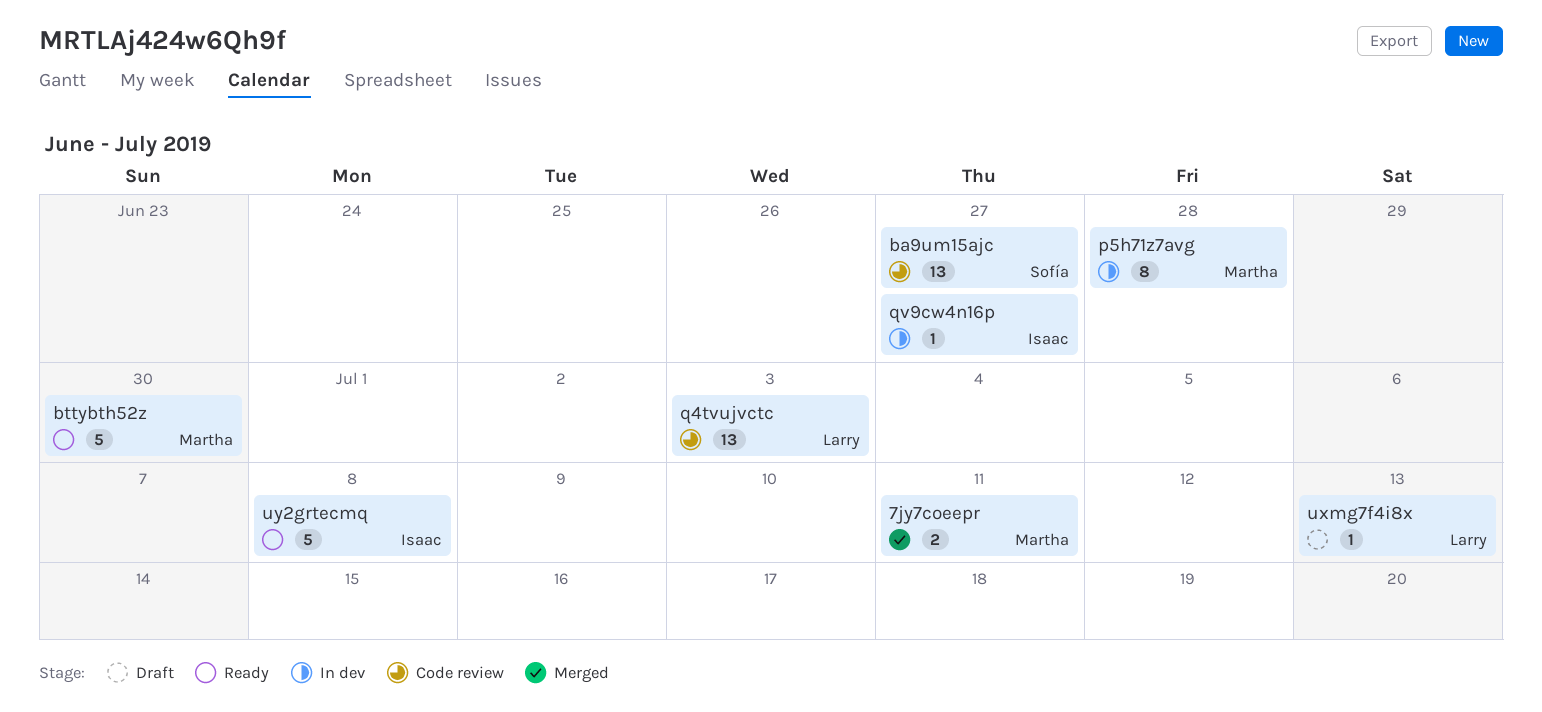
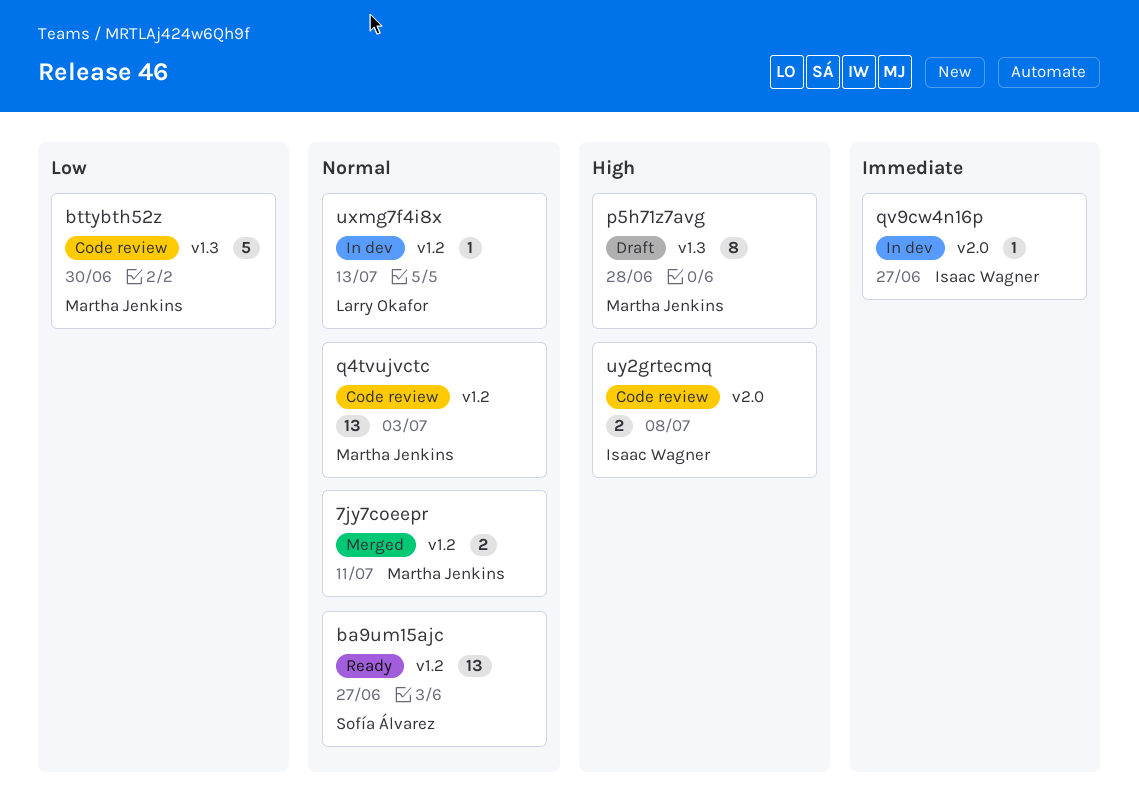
ba9um15ajc, status: Code review -> Ready
bttybth52z, status: Ready -> Code review
p5h71z7avg, status: In dev -> Draft
q4tvujvctc, owner: Larry Okafor -> Martha Jenkins
uxmg7f4i8x, status: Draft -> In dev
uy2grtecmq, status: Ready -> Code review
uy2grtecmq, estimate: 5 -> 2

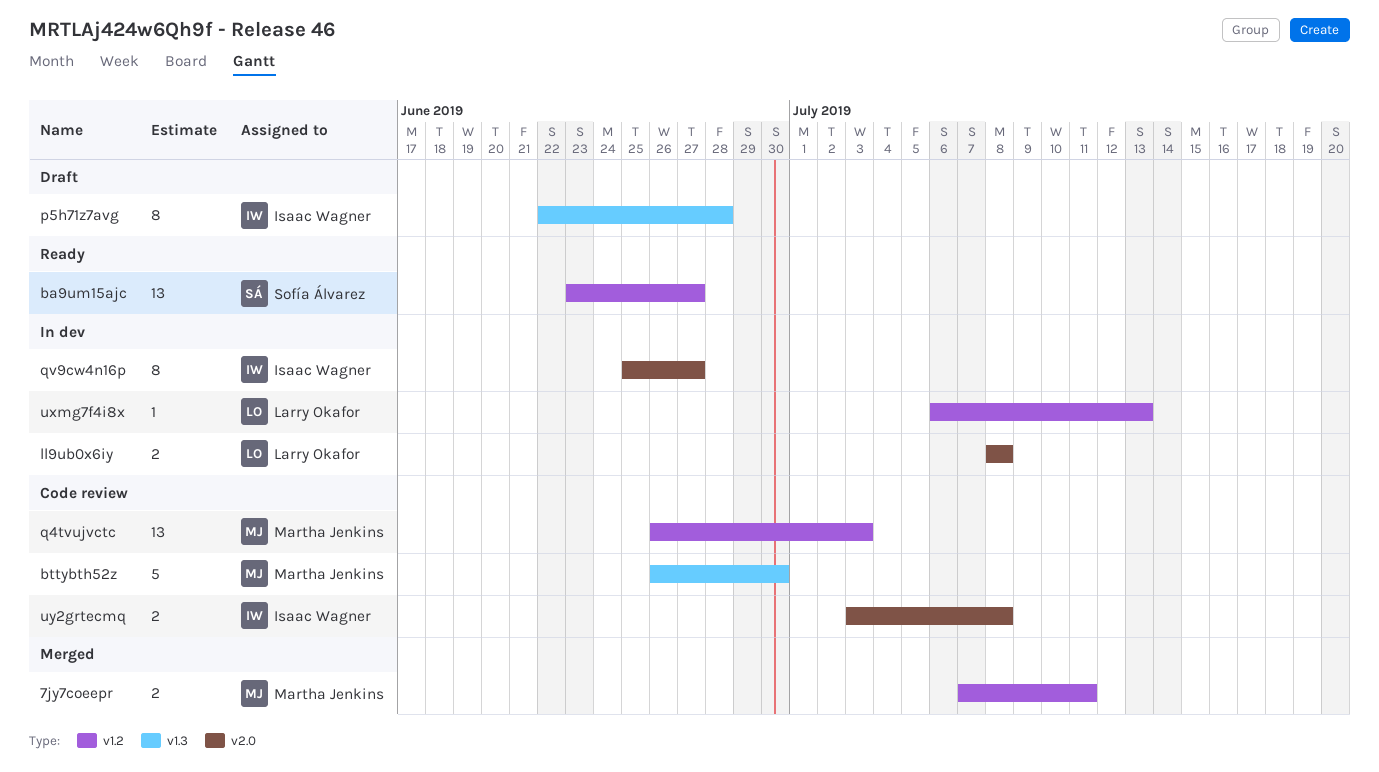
ll9ub0x6iy: none -> present
p5h71z7avg, owner: Martha Jenkins -> Isaac Wagner
qv9cw4n16p, estimate: 1 -> 8

